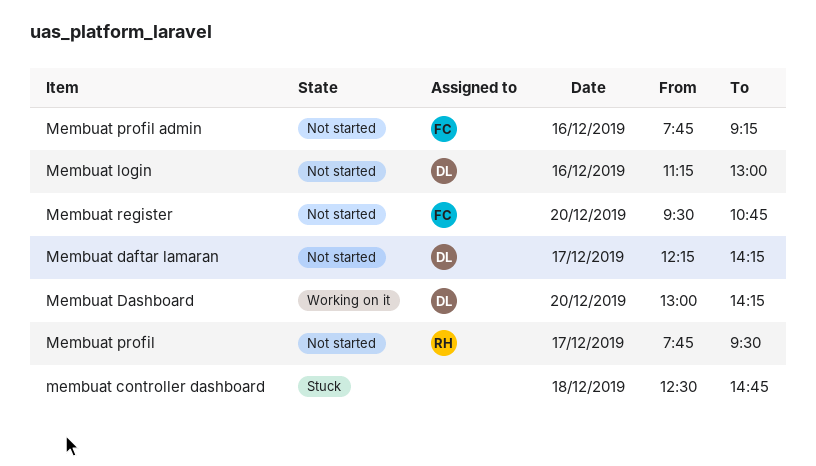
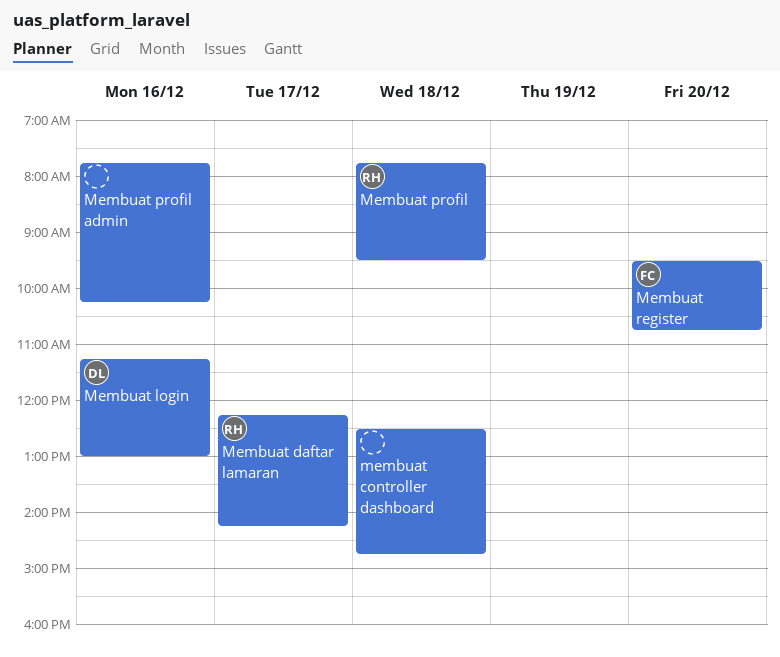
Membuat daftar lamaran, owner: DL -> RH
Membuat Dashboard: present -> none
Membuat profil, day: Dec 17 -> Dec 18
Membuat profil admin, owner: FC -> none
Membuat profil admin, ends: 09:15 -> 10:15

